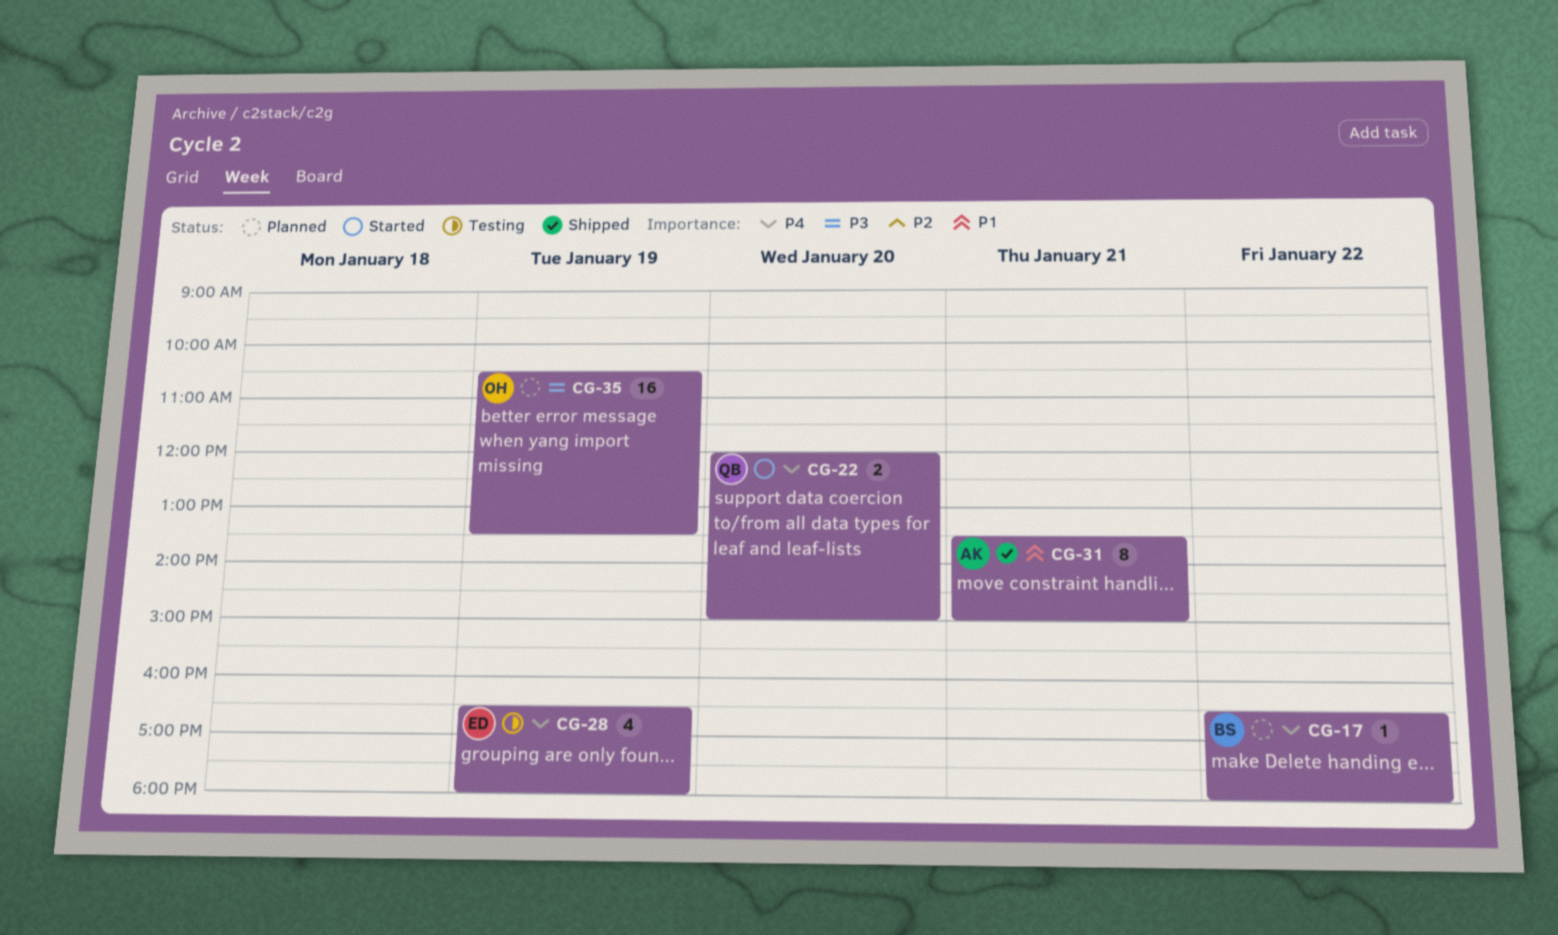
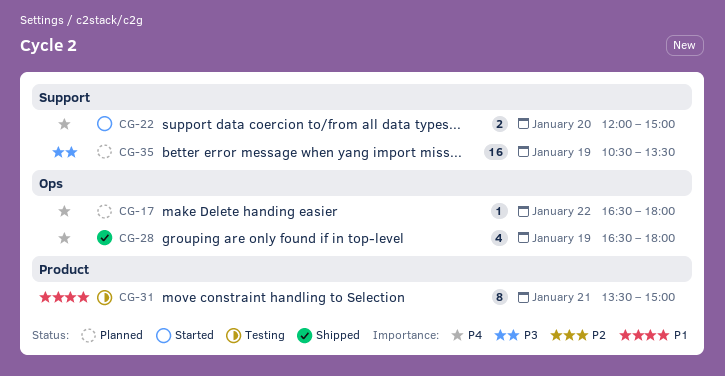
CG-28, status: Testing -> Shipped
CG-31, status: Shipped -> Testing

